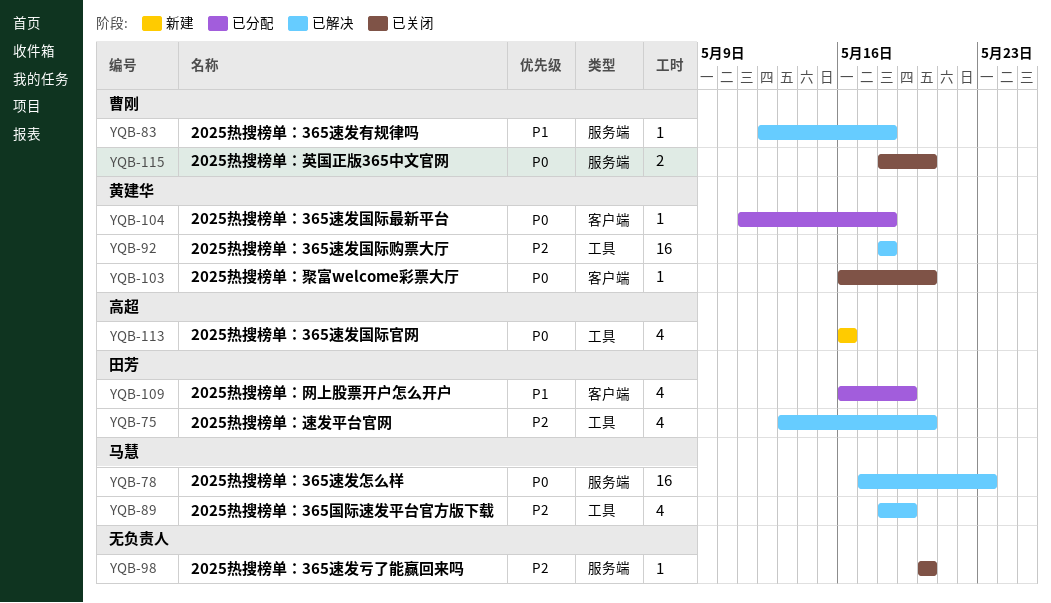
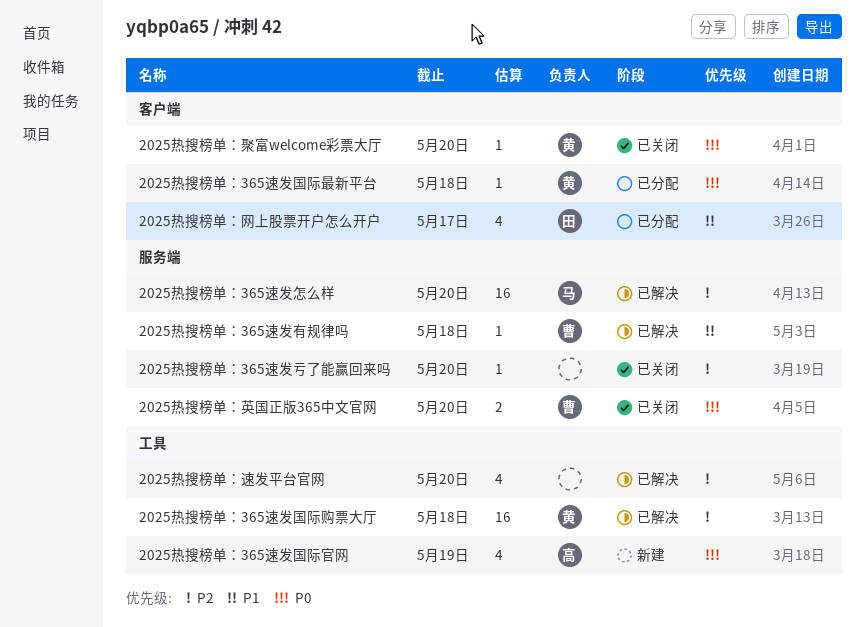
2025热搜榜单：365国际速发平台官方版下载: present -> none
2025热搜榜单：365速发国际官网, due: May 16 -> May 19
2025热搜榜单：365速发怎么样, priority: P0 -> P2
2025热搜榜单：365速发怎么样, due: May 23 -> May 20
2025热搜榜单：网上股票开户怎么开户, due: May 19 -> May 17
2025热搜榜单：速发平台官网, owner: 田芳 -> none

